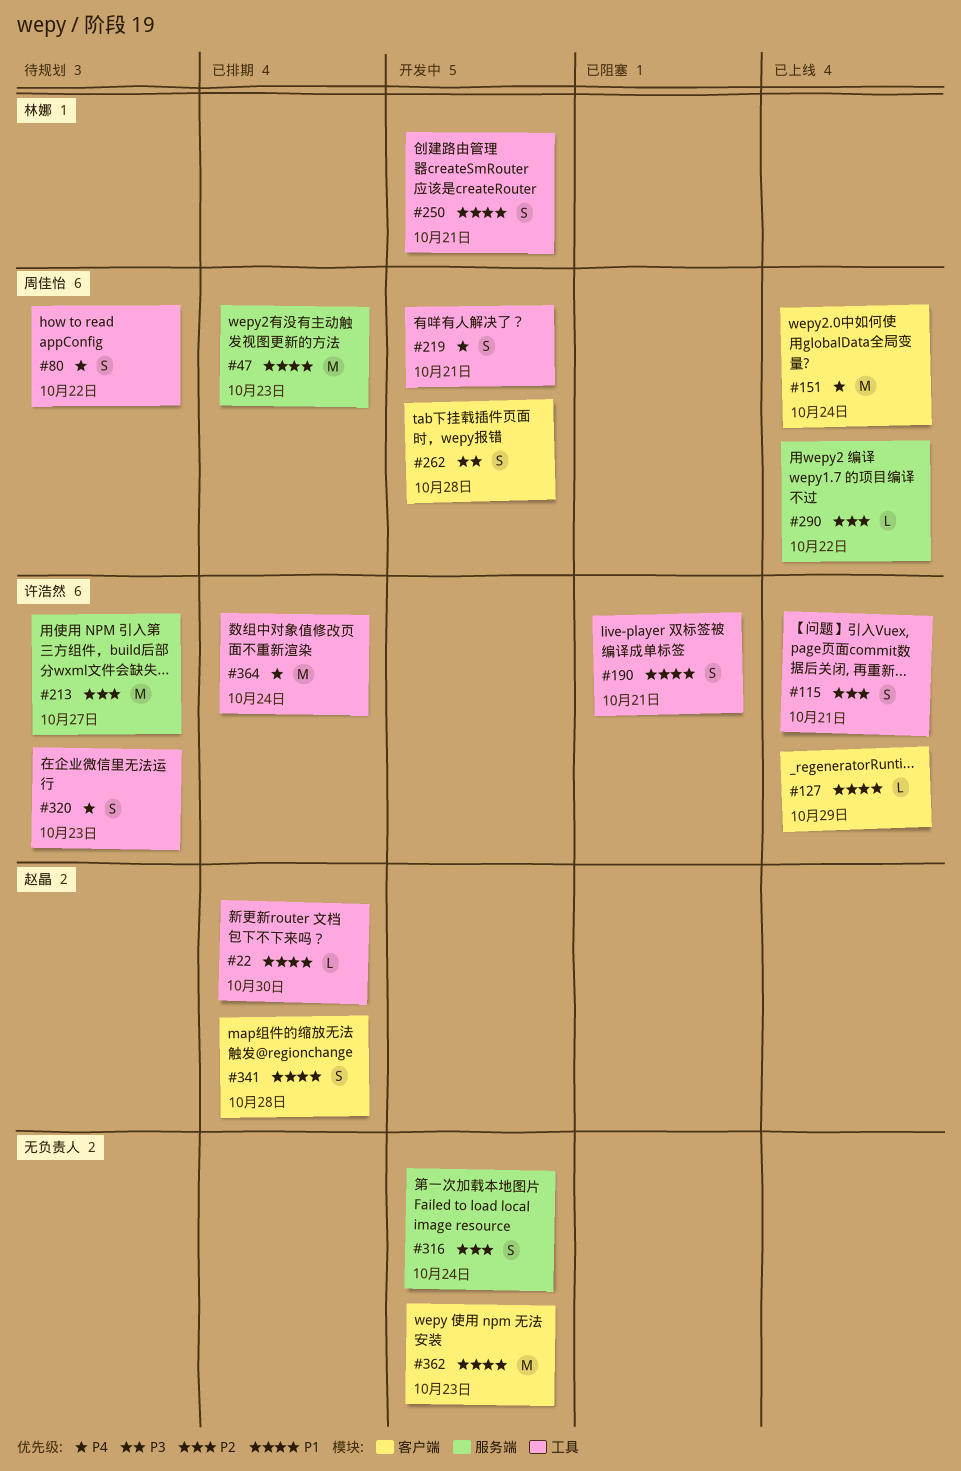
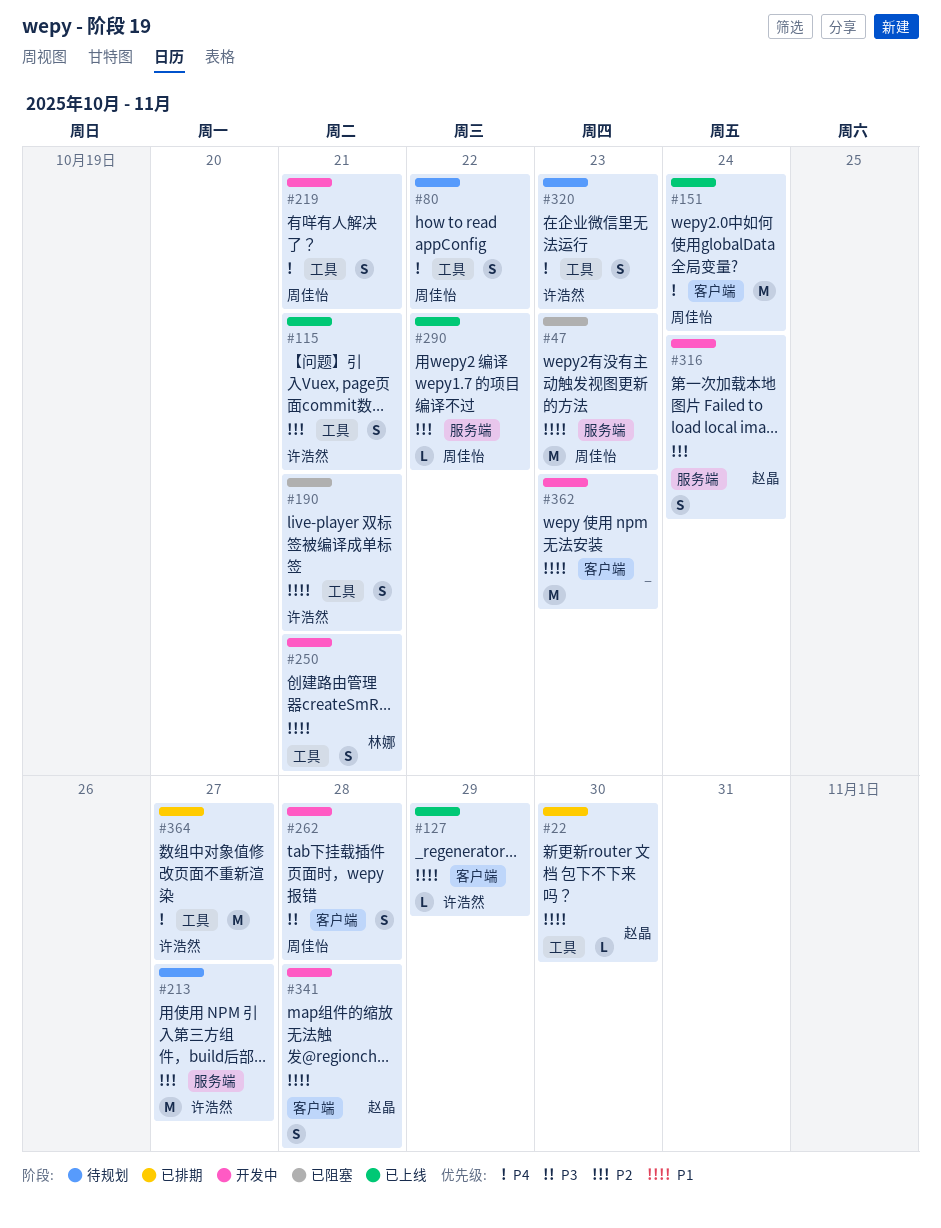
#47, status: 已排期 -> 已阻塞
#316, owner: none -> 赵晶
#341, status: 已排期 -> 开发中
#364, due: Oct 24 -> Oct 27

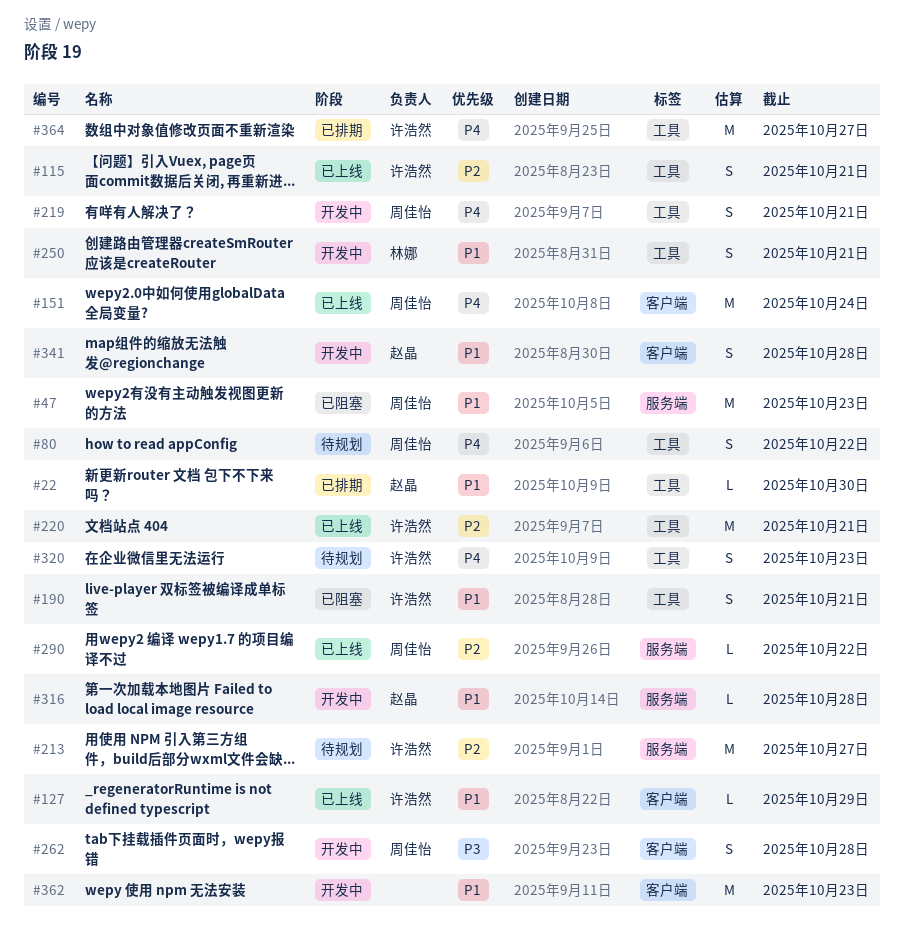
#220: none -> present
#316, priority: P2 -> P1
#316, estimate: S -> L
#316, due: Oct 24 -> Oct 28

